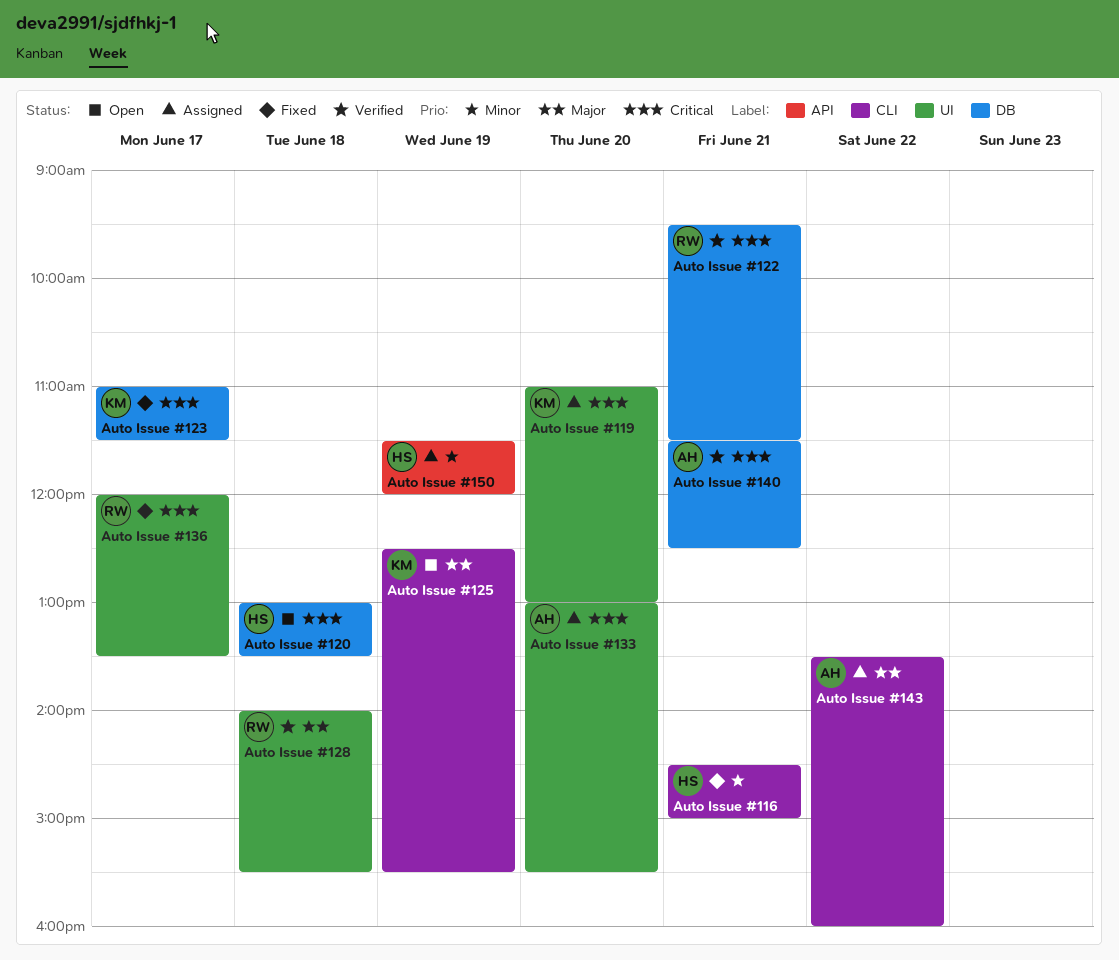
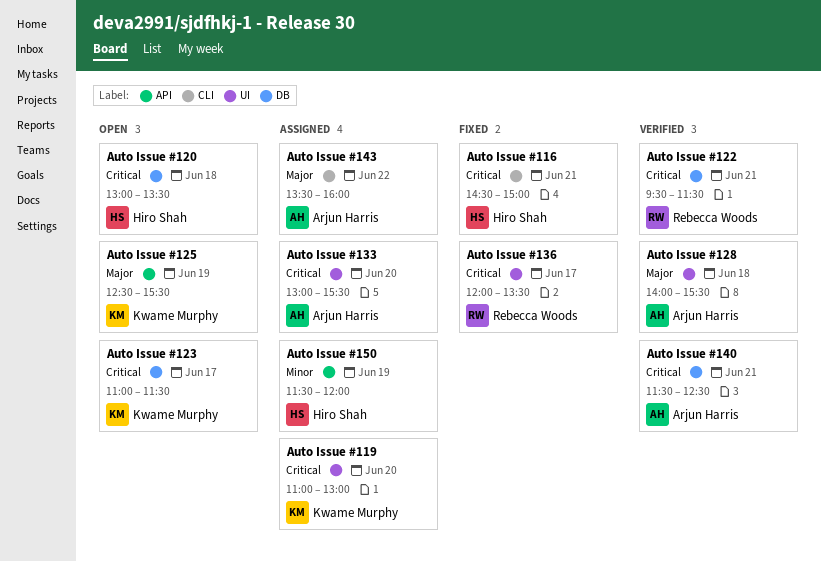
Auto Issue #116, priority: Minor -> Critical
Auto Issue #123, status: Fixed -> Open
Auto Issue #125, label: CLI -> API
Auto Issue #128, owner: Rebecca Woods -> Arjun Harris

